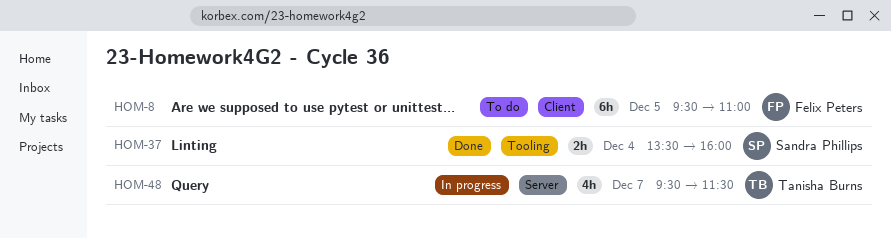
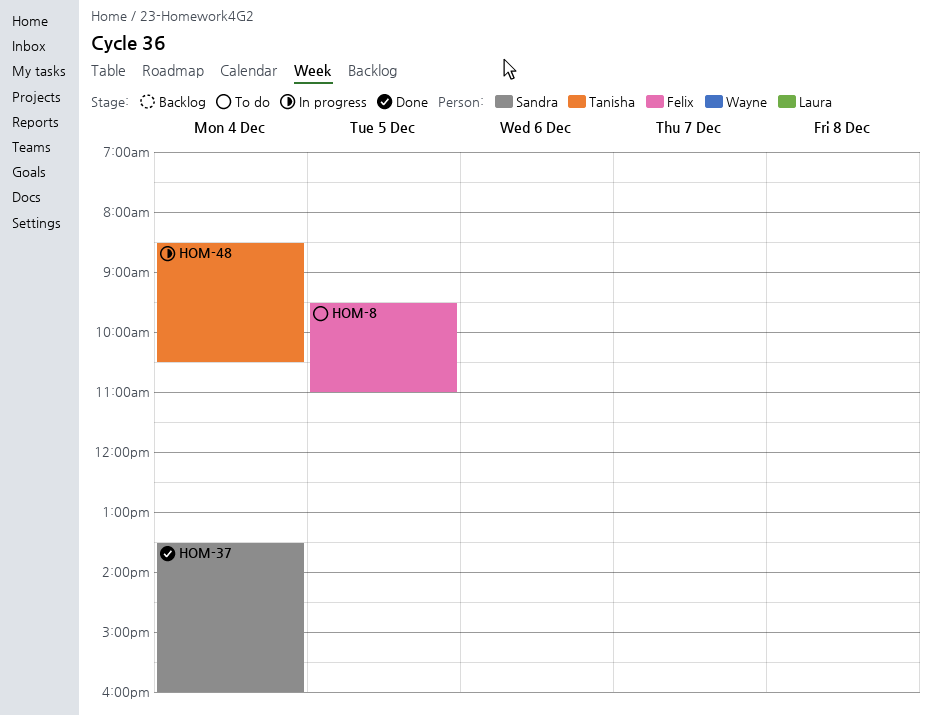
HOM-48, day: Dec 7 -> Dec 4
HOM-48, begins: 09:30 -> 08:30
HOM-48, ends: 11:30 -> 10:30

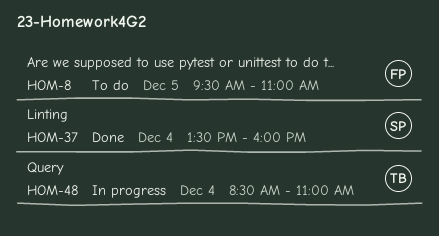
HOM-48, ends: 10:30 -> 11:00

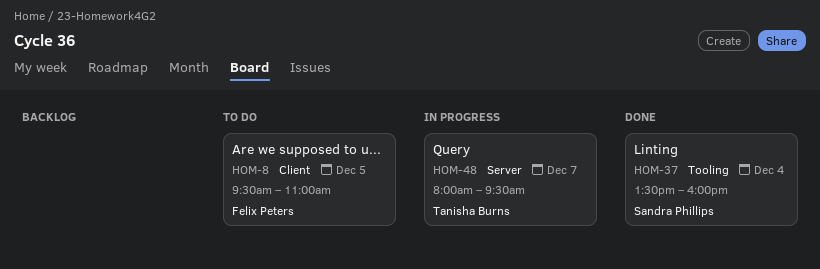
HOM-48, day: Dec 4 -> Dec 7
HOM-48, begins: 08:30 -> 08:00
HOM-48, ends: 11:00 -> 09:30

